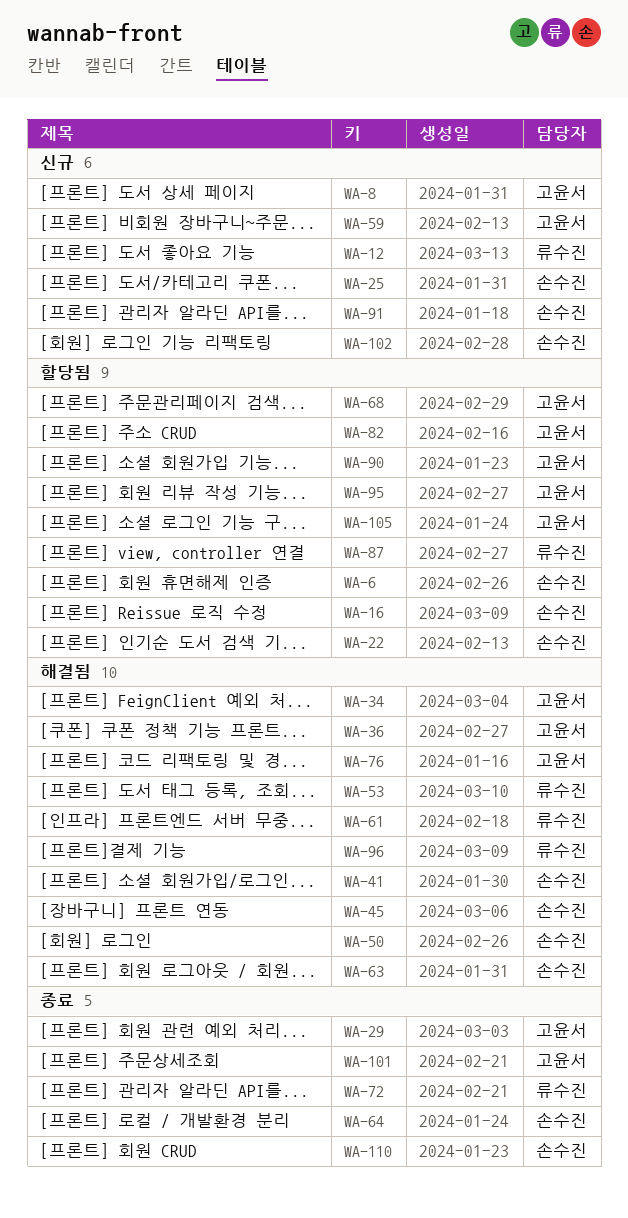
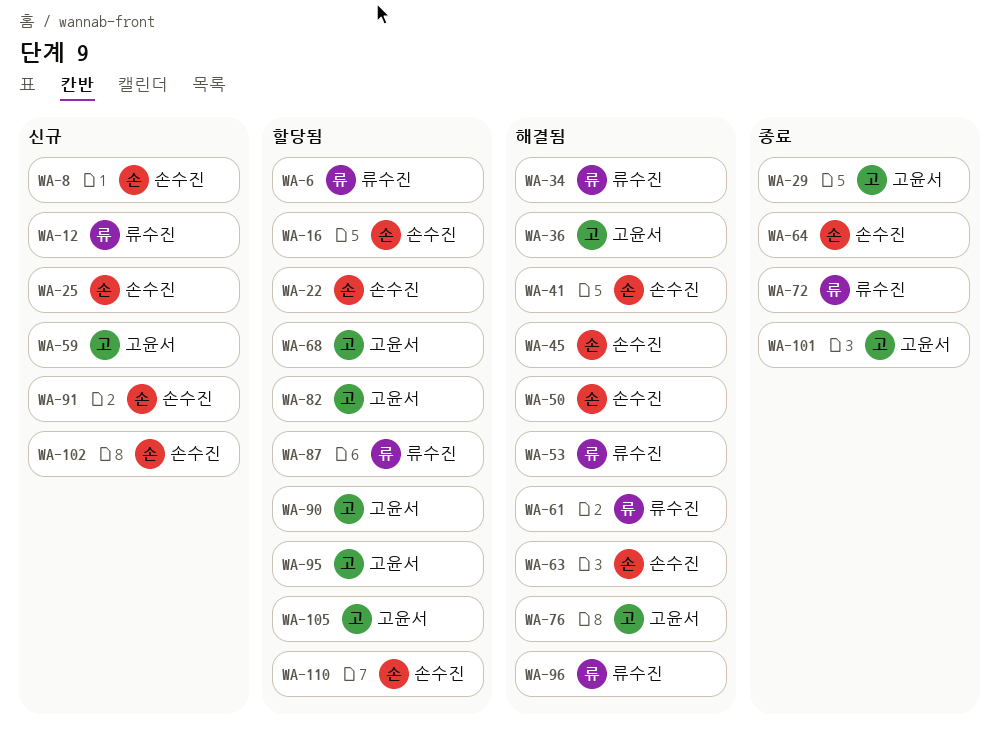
WA-6, owner: 손수진 -> 류수진
WA-8, owner: 고윤서 -> 손수진
WA-34, owner: 고윤서 -> 류수진
WA-110, status: 종료 -> 할당됨

